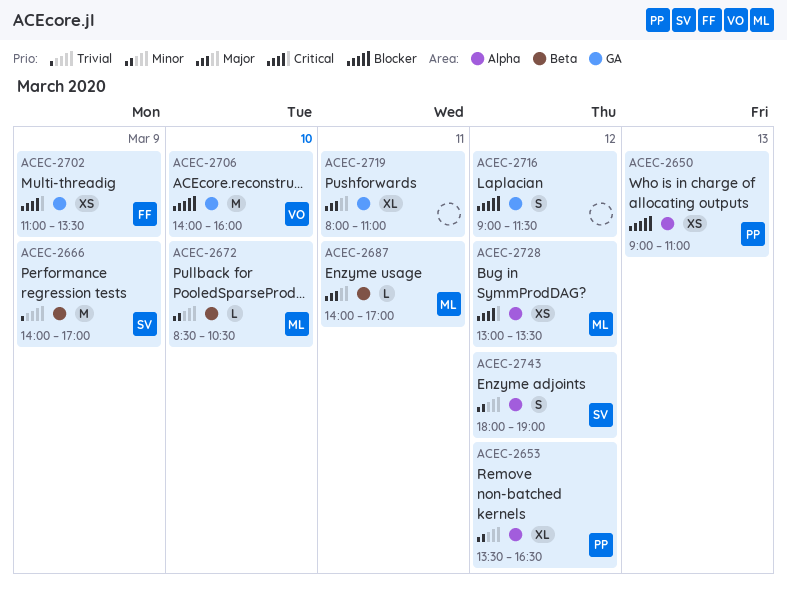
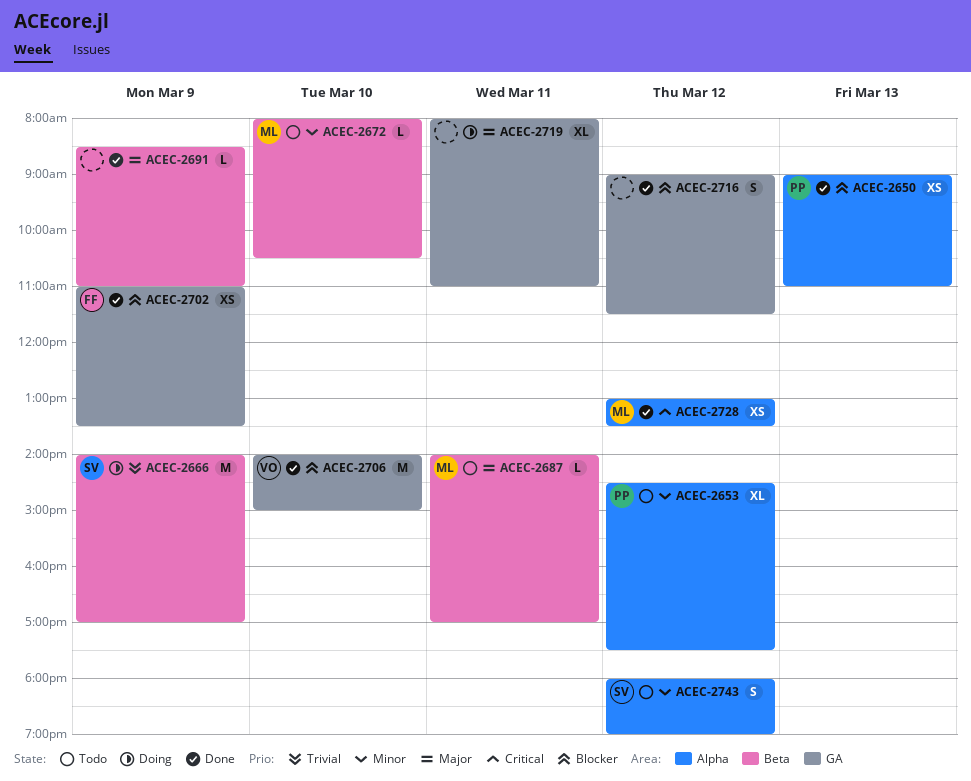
ACEC-2653, begins: 13:30 -> 14:30
ACEC-2653, ends: 16:30 -> 17:30
ACEC-2672, begins: 08:30 -> 08:00
ACEC-2691: none -> present
ACEC-2702, priority: Critical -> Blocker
ACEC-2706, ends: 16:00 -> 15:00

